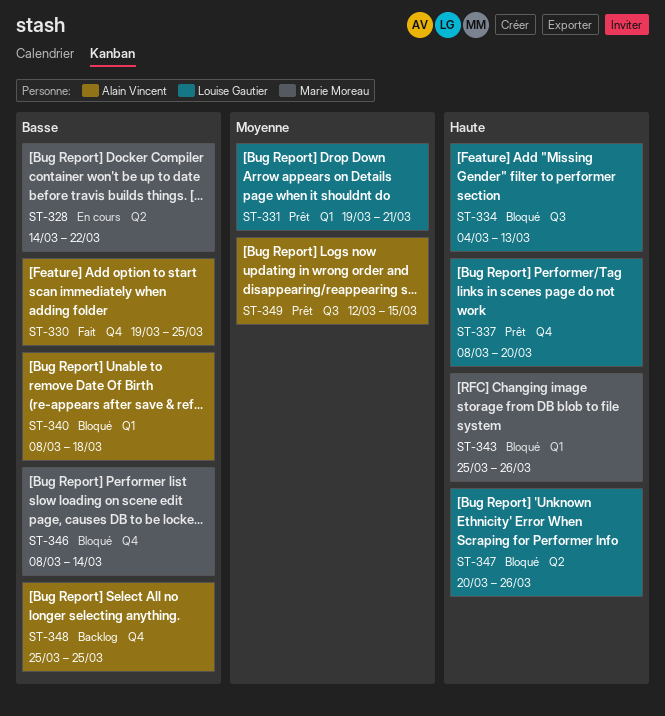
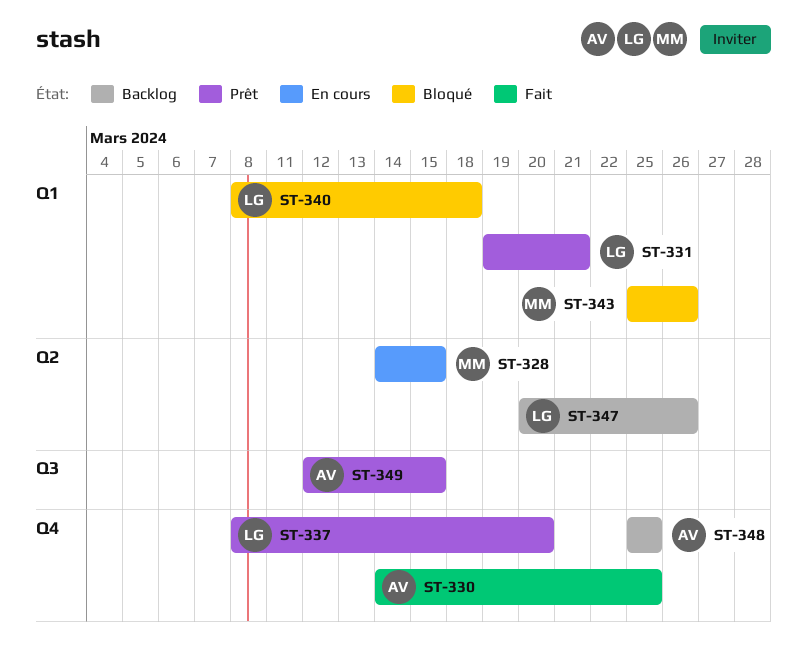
ST-328, due: Mar 22 -> Mar 15
ST-330, start: Mar 19 -> Mar 14
ST-334: present -> none
ST-340, owner: Alain Vincent -> Louise Gautier
ST-346: present -> none
ST-347, status: Bloqué -> Backlog

